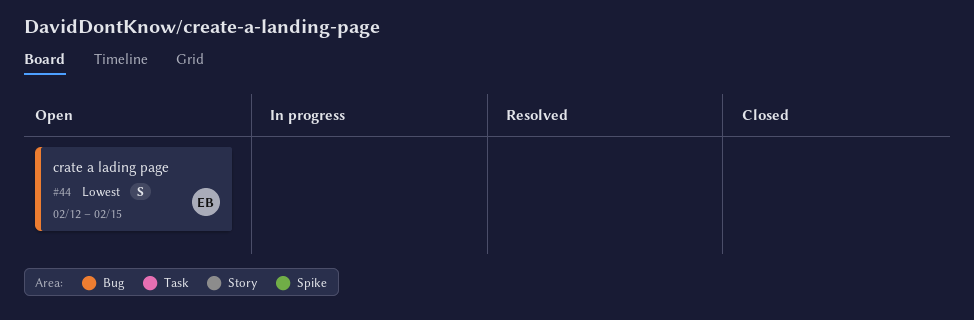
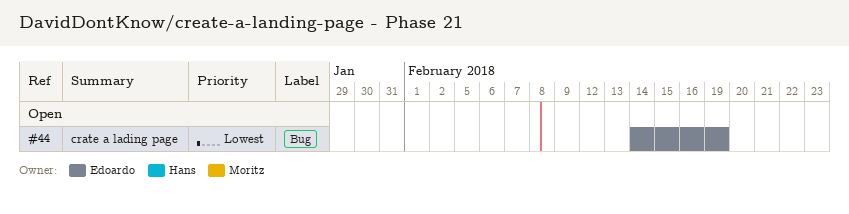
#44, start: Feb 12 -> Feb 14
#44, due: Feb 15 -> Feb 19

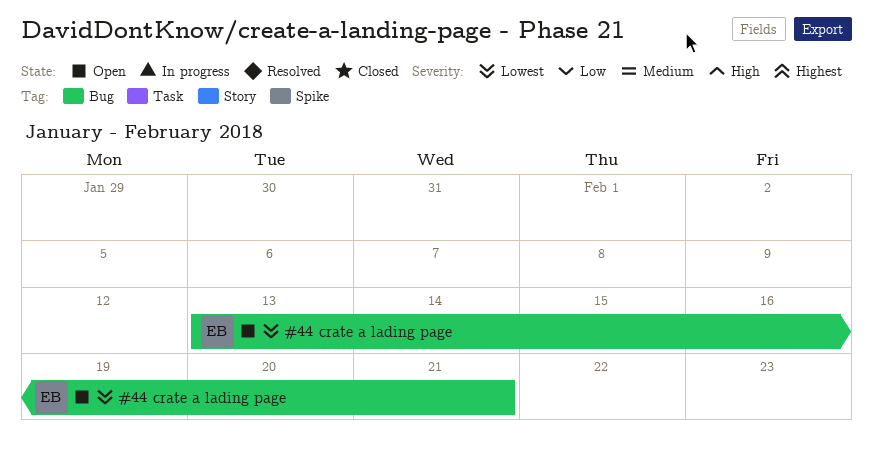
#44, start: Feb 14 -> Feb 13
#44, due: Feb 19 -> Feb 21

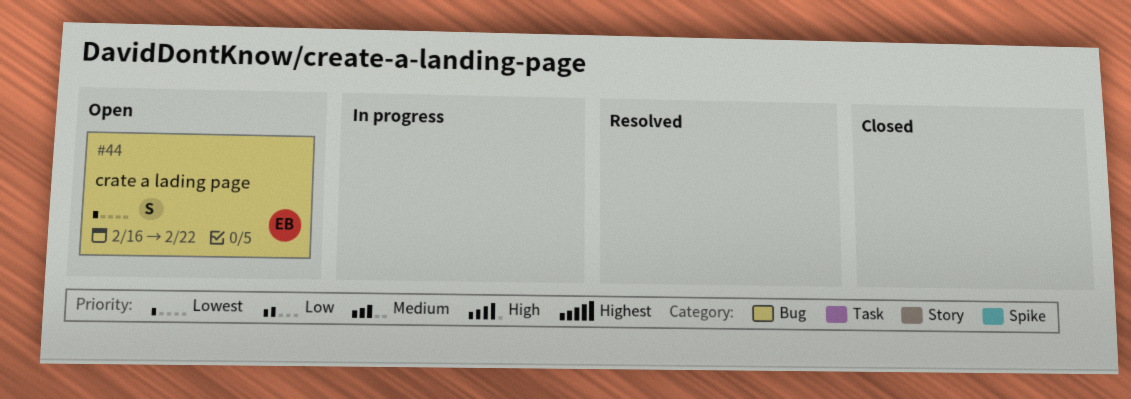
#44, start: Feb 13 -> Feb 16
#44, due: Feb 21 -> Feb 22

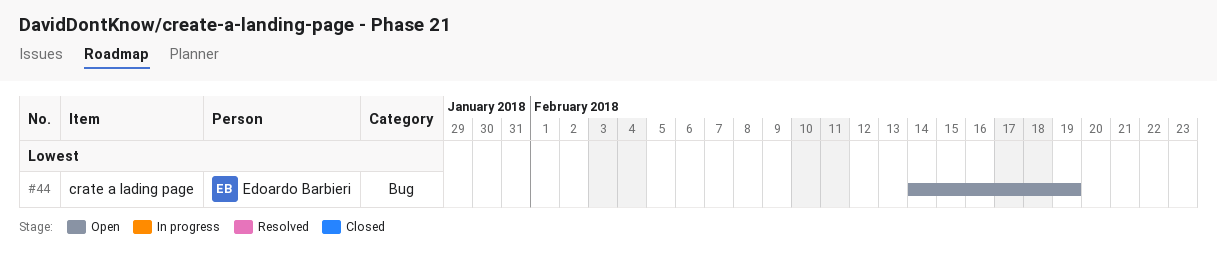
#44, start: Feb 16 -> Feb 14
#44, due: Feb 22 -> Feb 19

